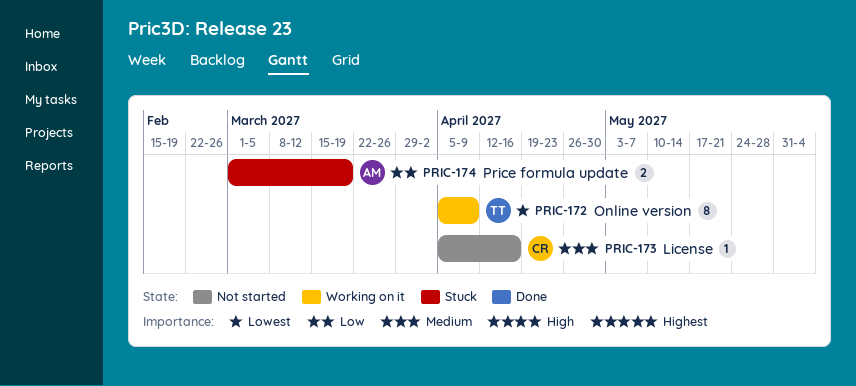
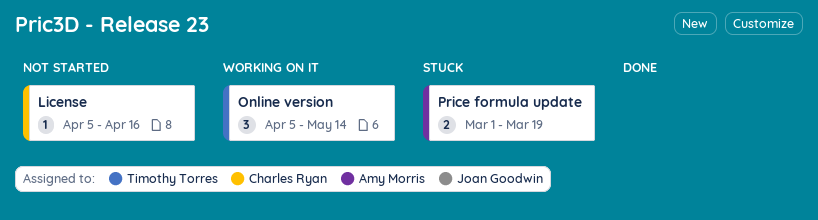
Online version, estimate: 8 -> 3
Online version, due: Apr 9 -> May 14

